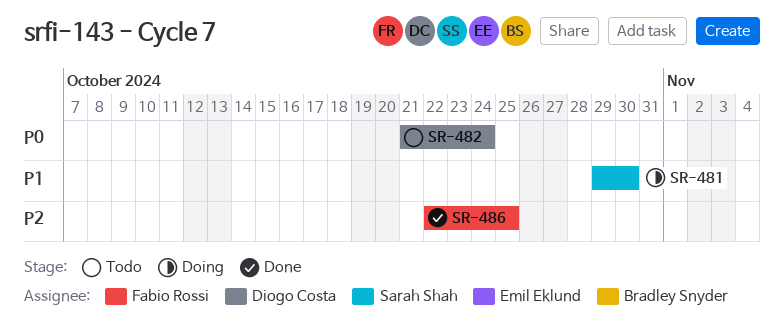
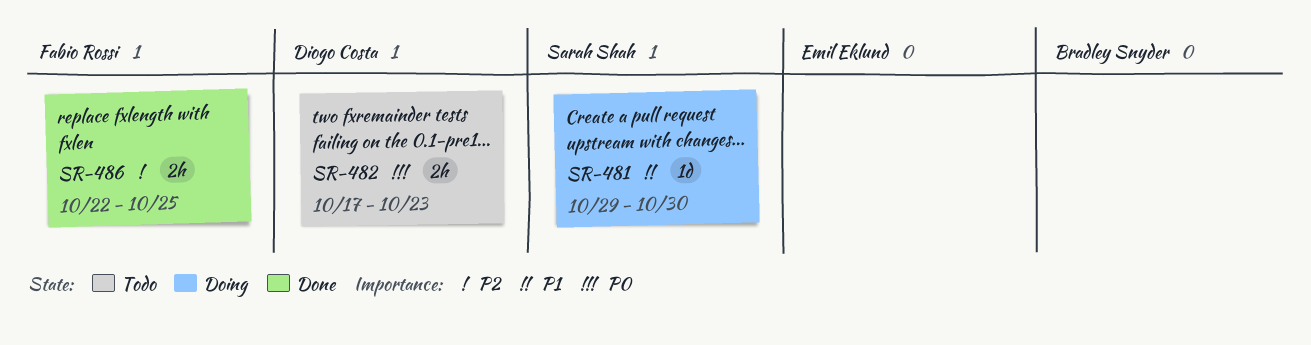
SR-482, start: Oct 21 -> Oct 17
SR-482, due: Oct 24 -> Oct 23

